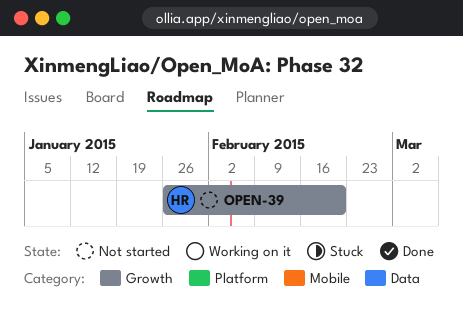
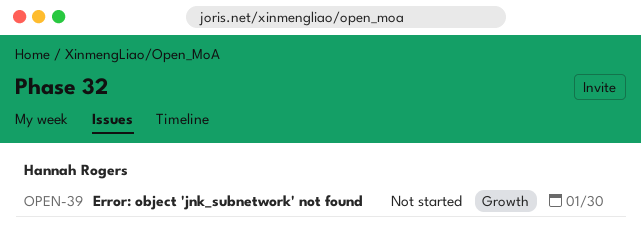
OPEN-39, due: Feb 20 -> Jan 30

